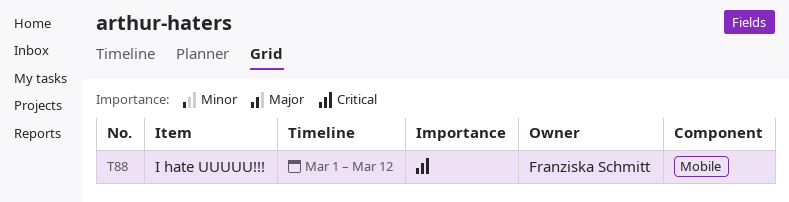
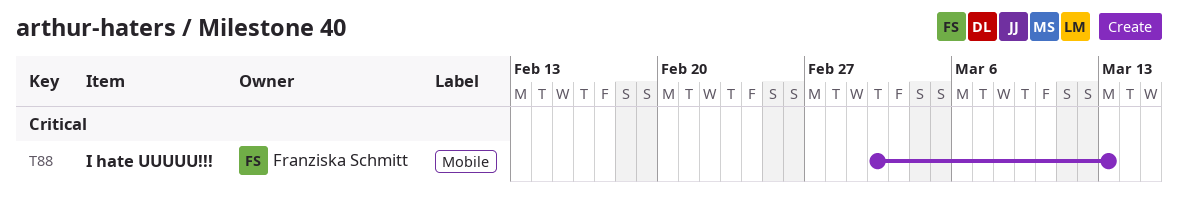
T88, start: Mar 1 -> Mar 2
T88, due: Mar 12 -> Mar 13

